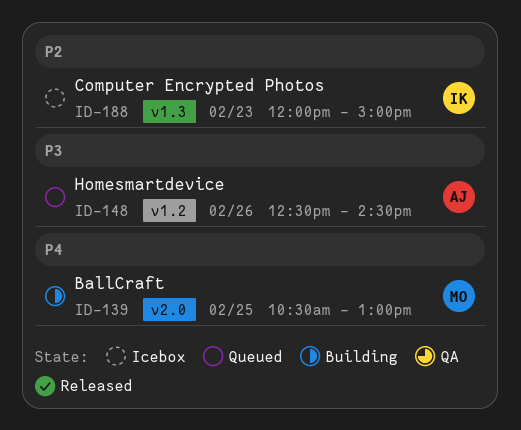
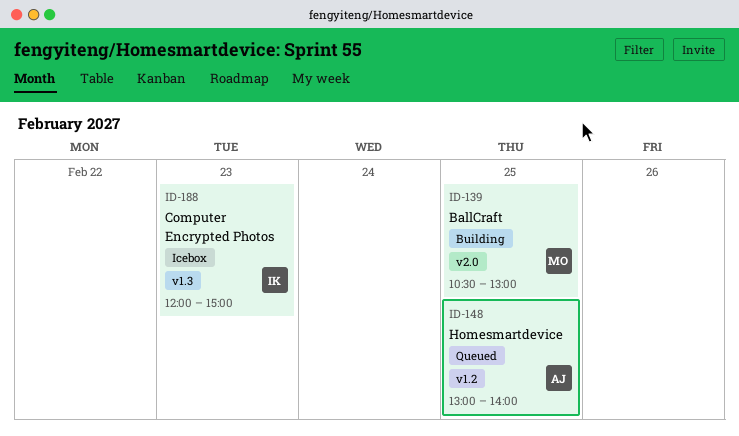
ID-148, day: Feb 26 -> Feb 25
ID-148, begins: 12:30 -> 13:00
ID-148, ends: 14:30 -> 14:00

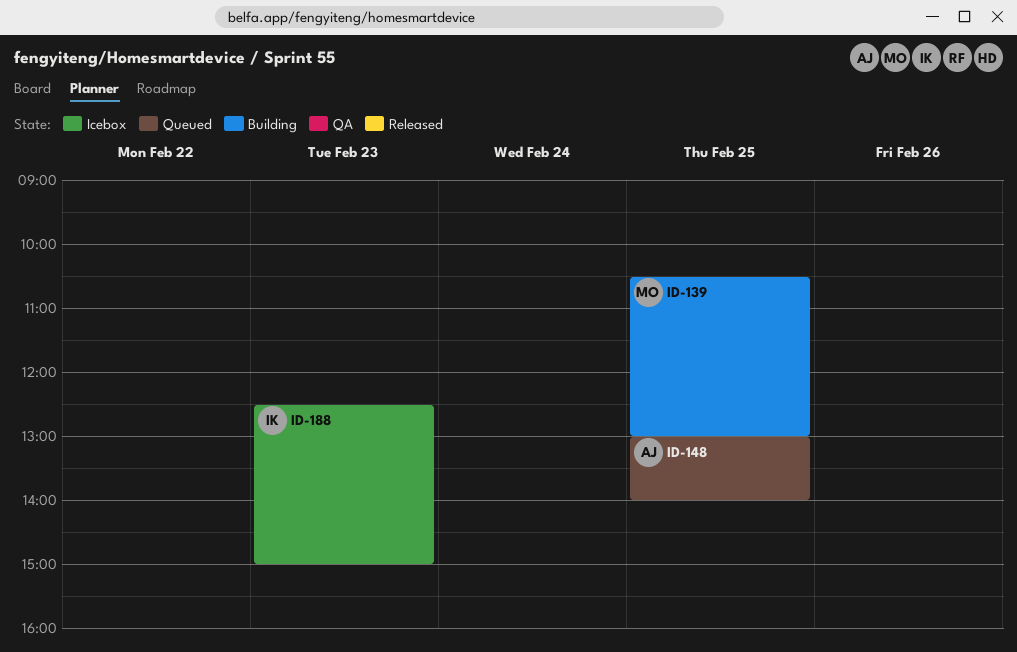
ID-188, begins: 12:00 -> 12:30

